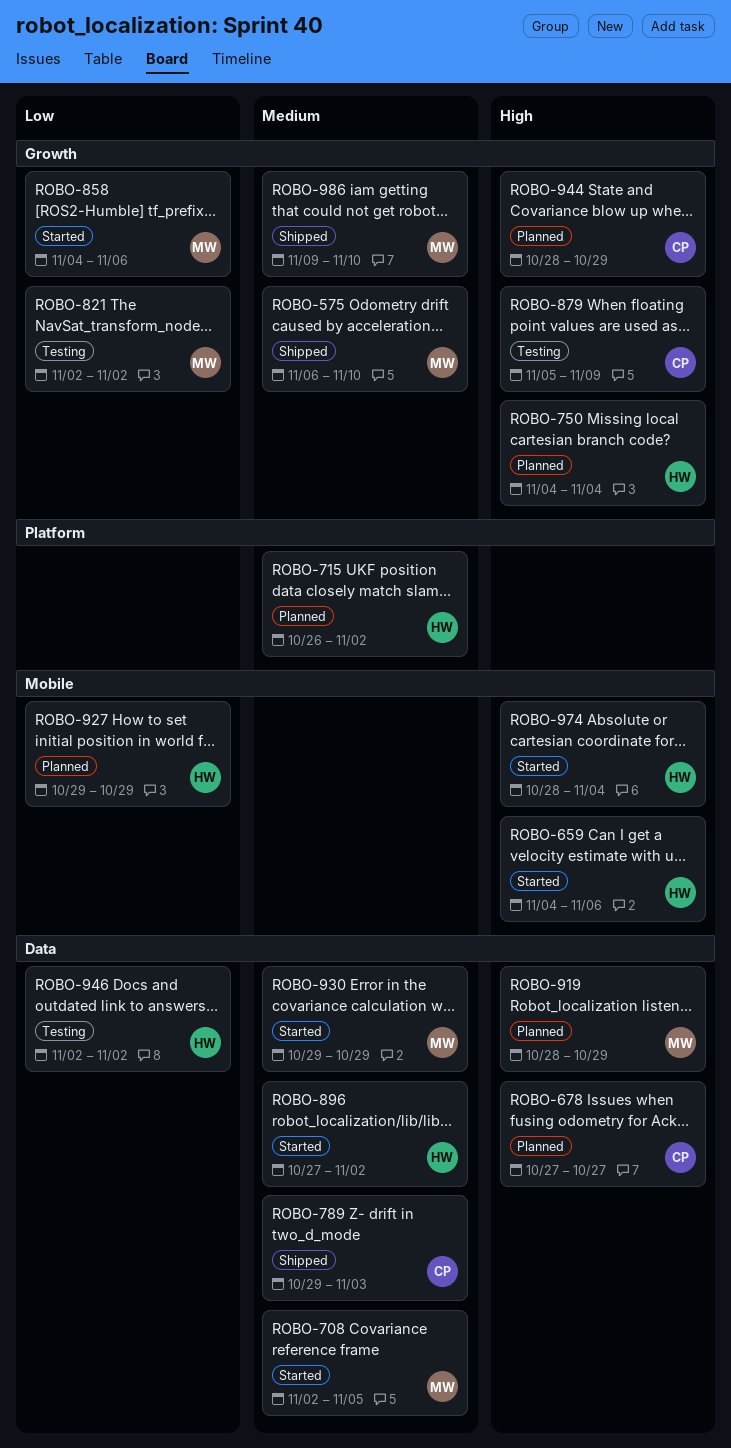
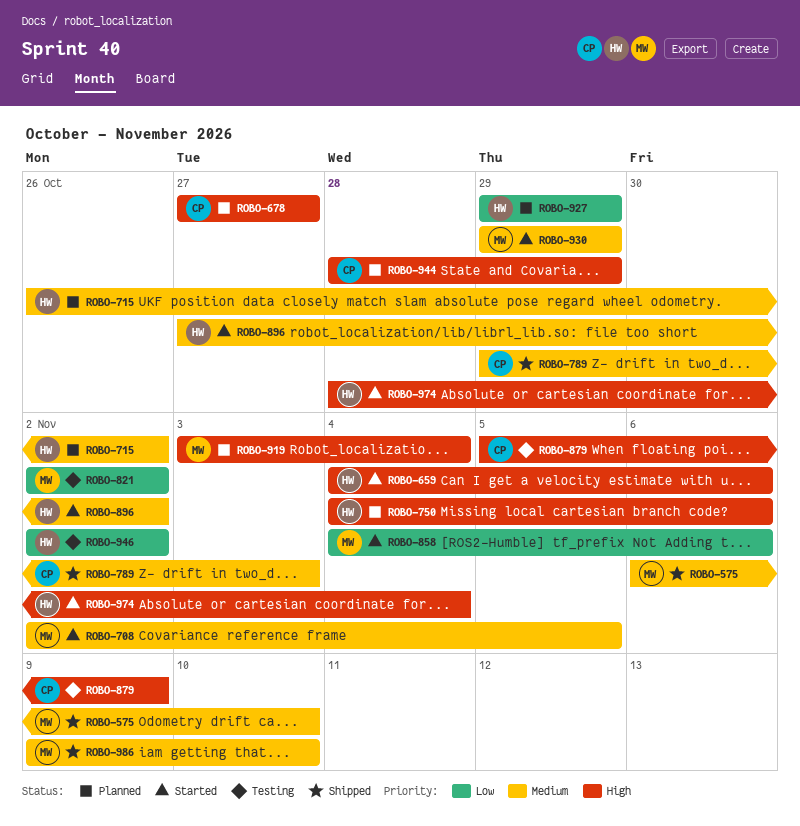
ROBO-750, due: Nov 4 -> Nov 6
ROBO-919, start: Oct 28 -> Nov 3
ROBO-919, due: Oct 29 -> Nov 4

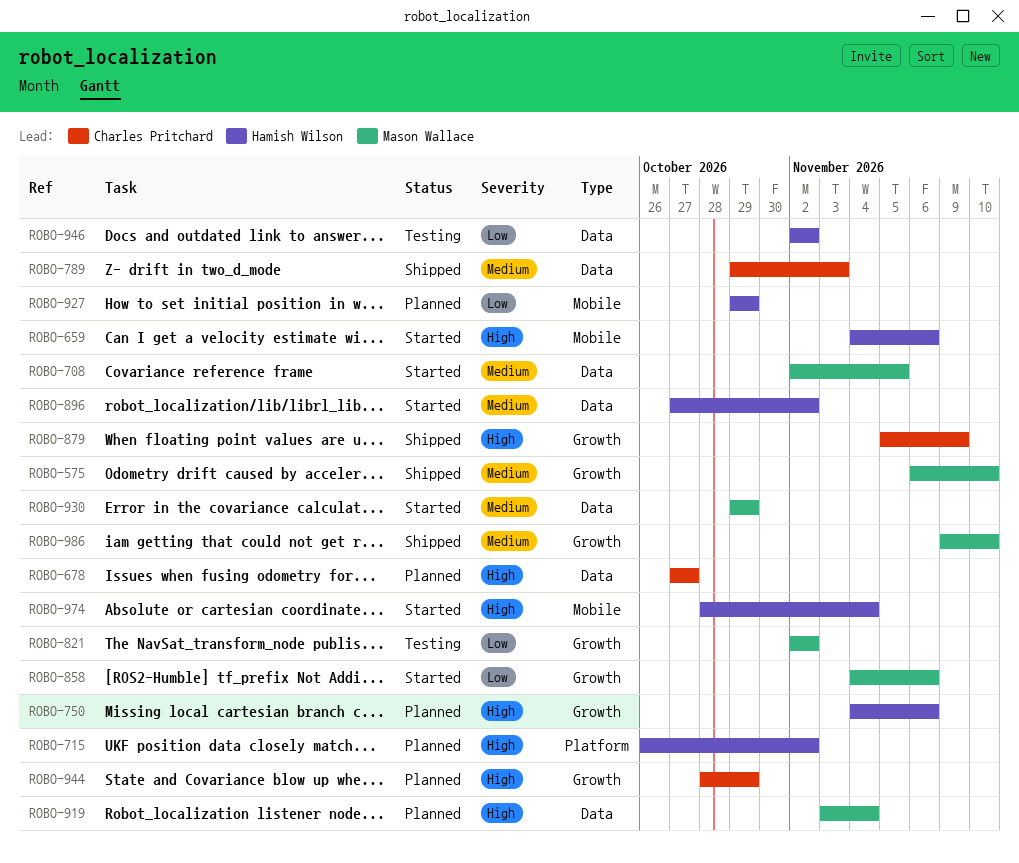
ROBO-715, priority: Medium -> High
ROBO-879, status: Testing -> Shipped

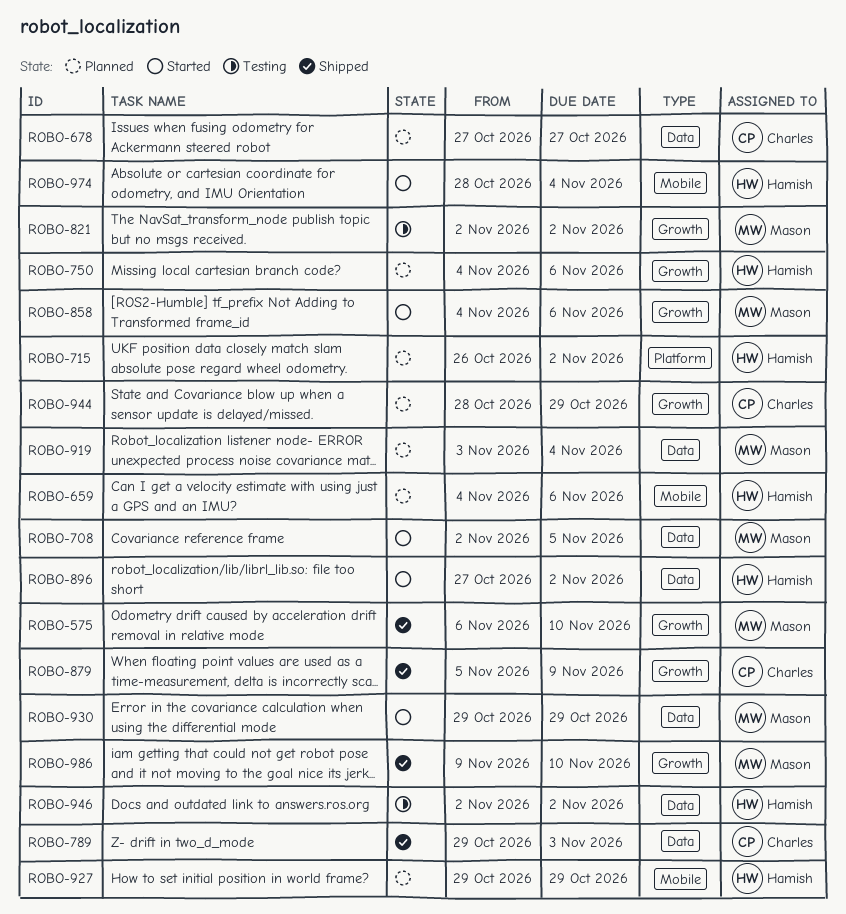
ROBO-659, status: Started -> Planned

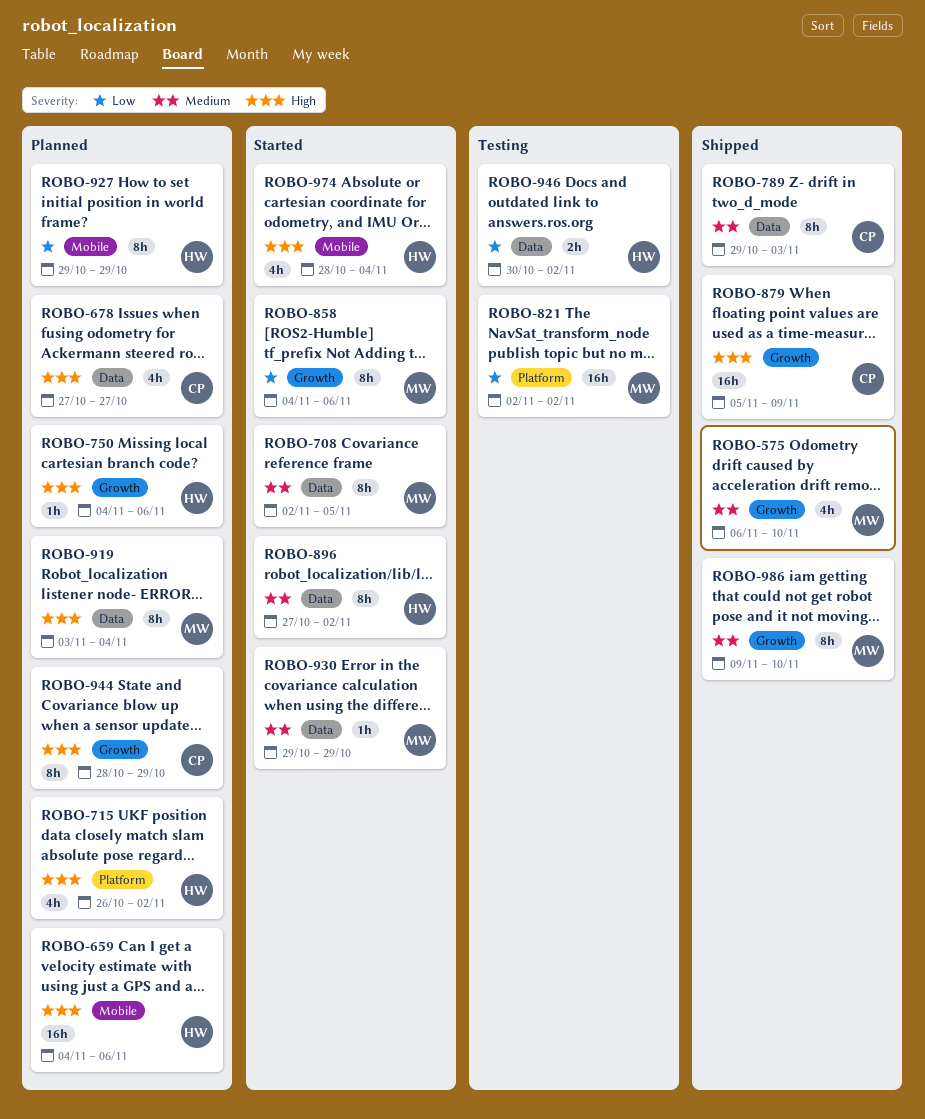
ROBO-821, label: Growth -> Platform
ROBO-946, start: Nov 2 -> Oct 30

